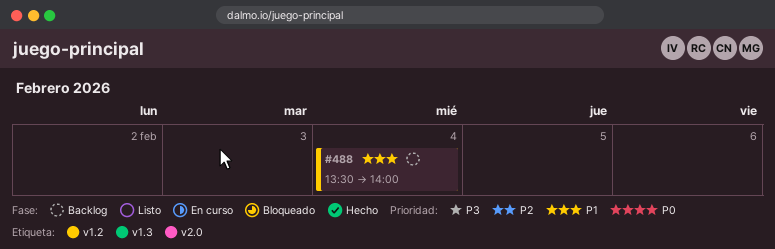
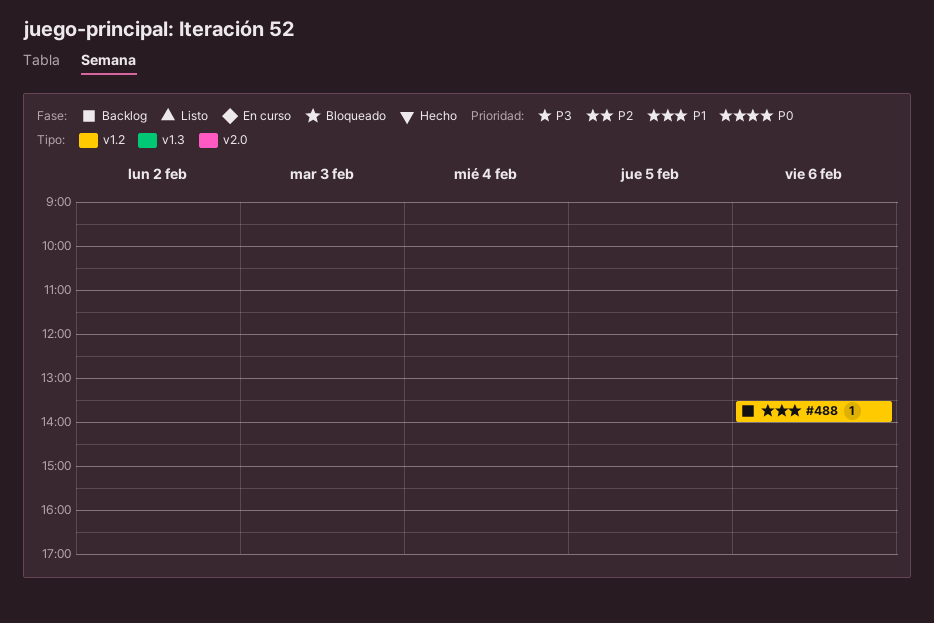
#488, day: Feb 4 -> Feb 6

